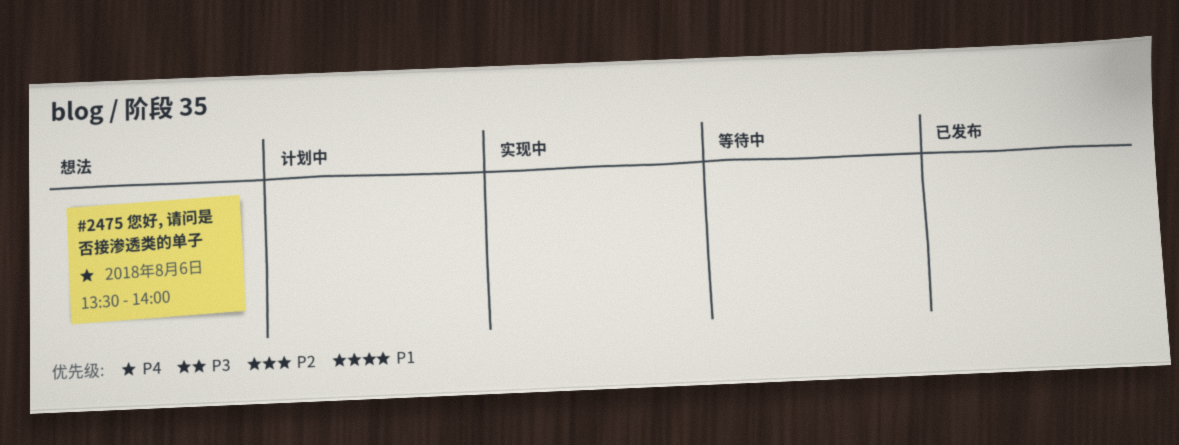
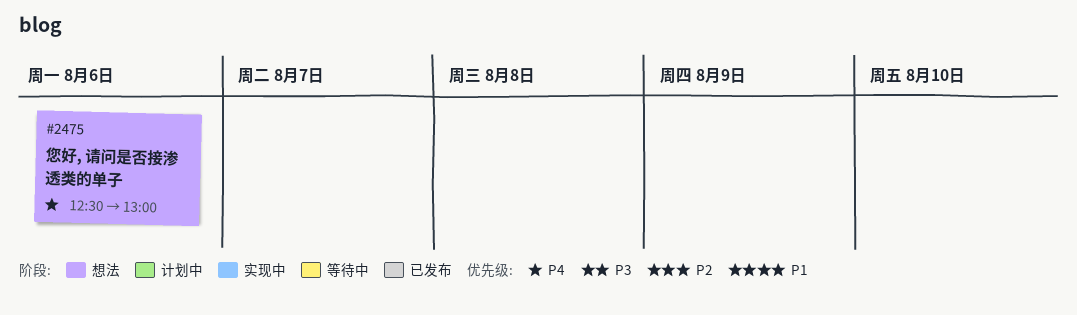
#2475, begins: 13:30 -> 12:30
#2475, ends: 14:00 -> 13:00

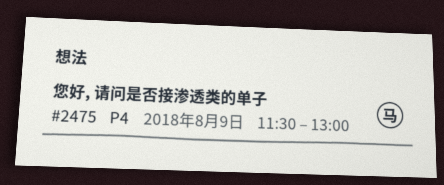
#2475, day: Aug 6 -> Aug 9
#2475, begins: 12:30 -> 11:30

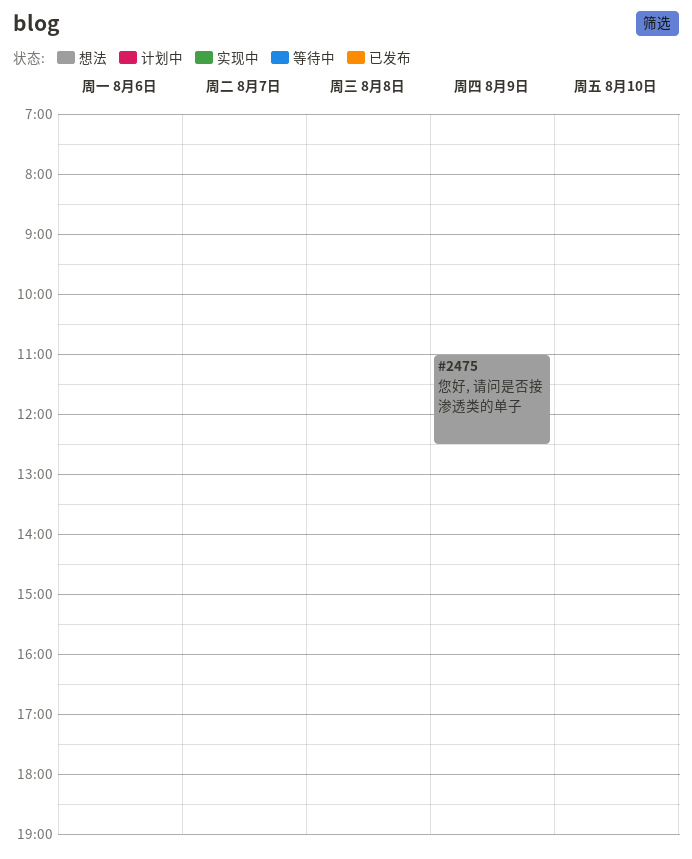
#2475, begins: 11:30 -> 11:00
#2475, ends: 13:00 -> 12:30

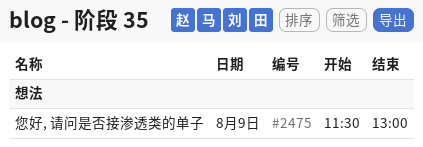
#2475, begins: 11:00 -> 11:30
#2475, ends: 12:30 -> 13:00

